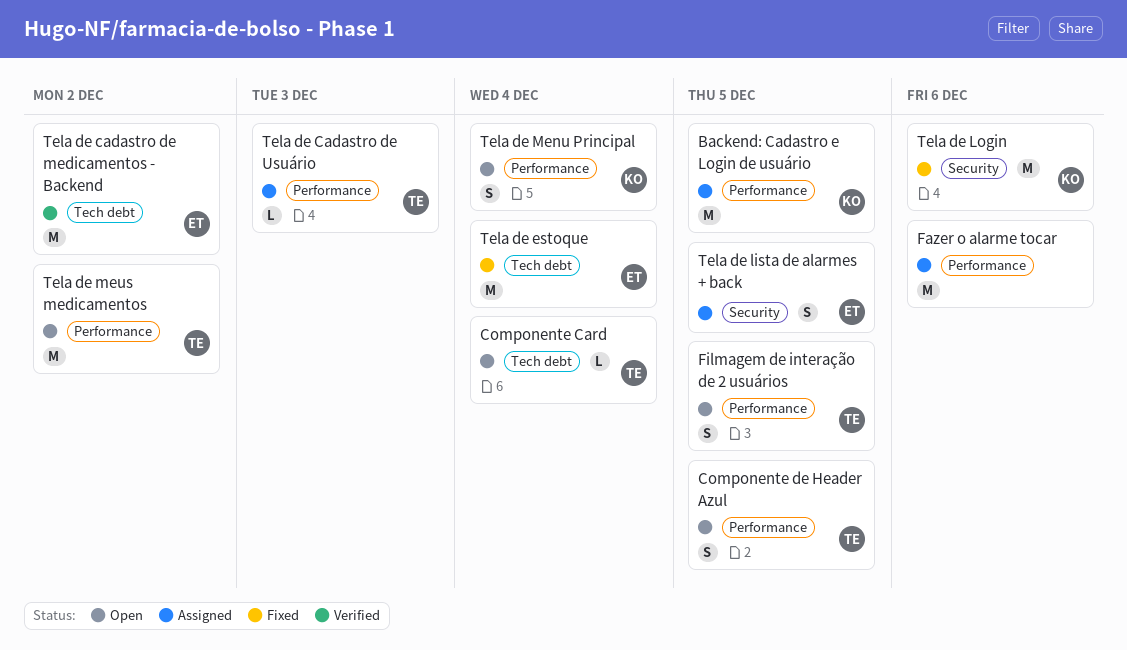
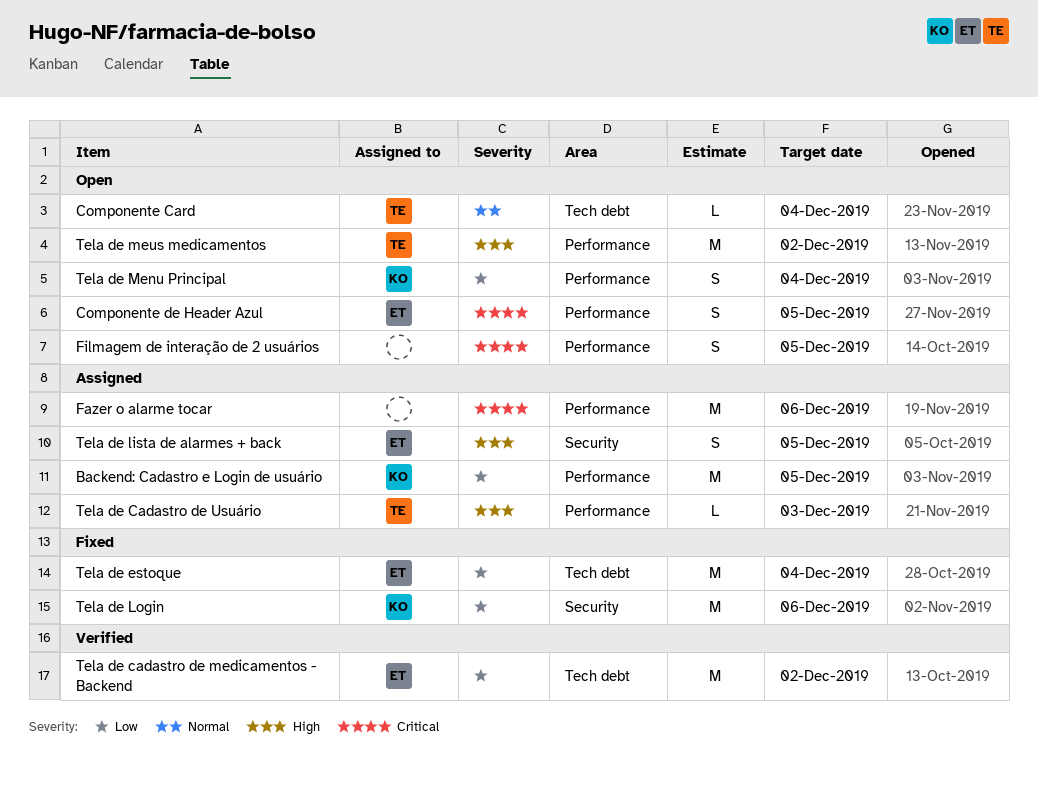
Componente de Header Azul, owner: TE -> ET
Filmagem de interação de 2 usuários, owner: TE -> none

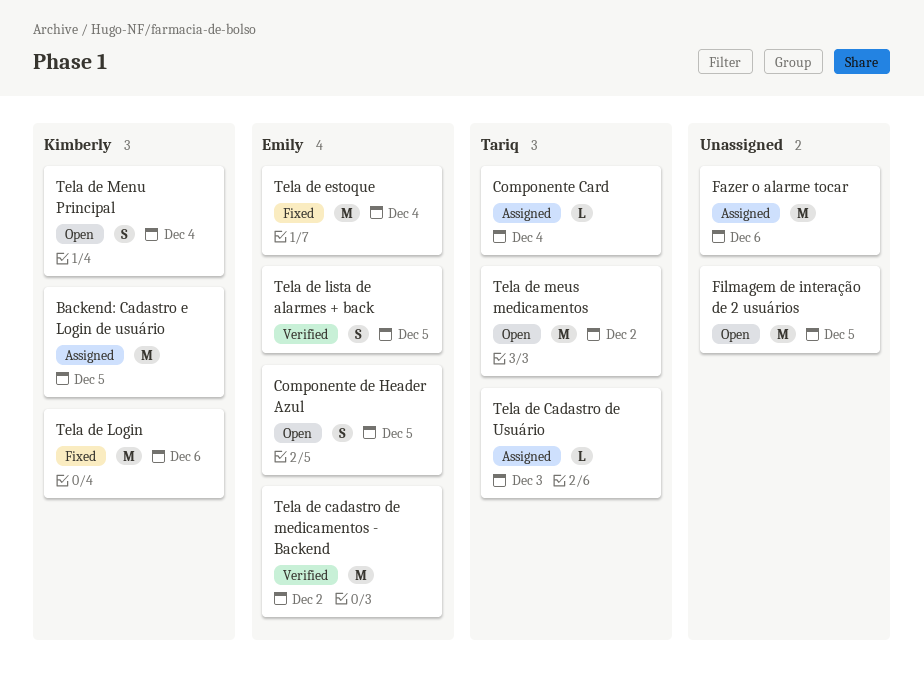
Componente Card, status: Open -> Assigned
Filmagem de interação de 2 usuários, estimate: S -> M
Tela de lista de alarmes + back, status: Assigned -> Verified

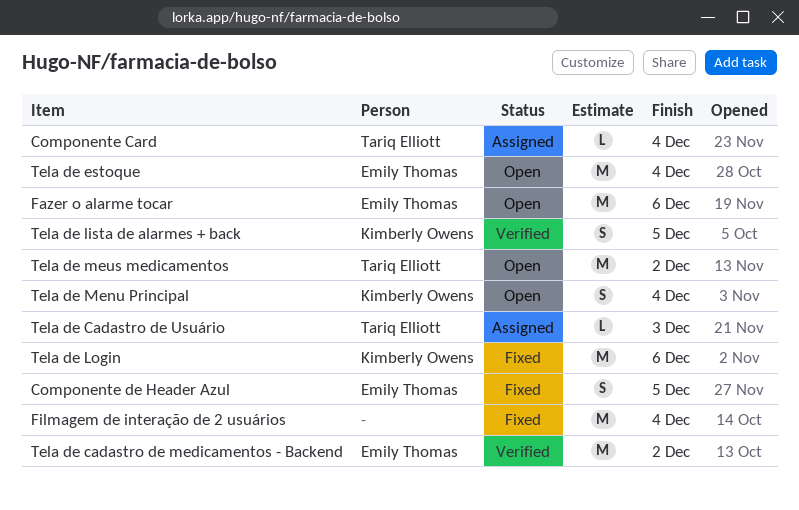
Backend: Cadastro e Login de usuário: present -> none
Componente de Header Azul, status: Open -> Fixed
Fazer o alarme tocar, status: Assigned -> Open
Fazer o alarme tocar, owner: none -> Emily Thomas
Filmagem de interação de 2 usuários, status: Open -> Fixed
Filmagem de interação de 2 usuários, due: Dec 5 -> Dec 4
Tela de estoque, status: Fixed -> Open
Tela de lista de alarmes + back, owner: Emily Thomas -> Kimberly Owens

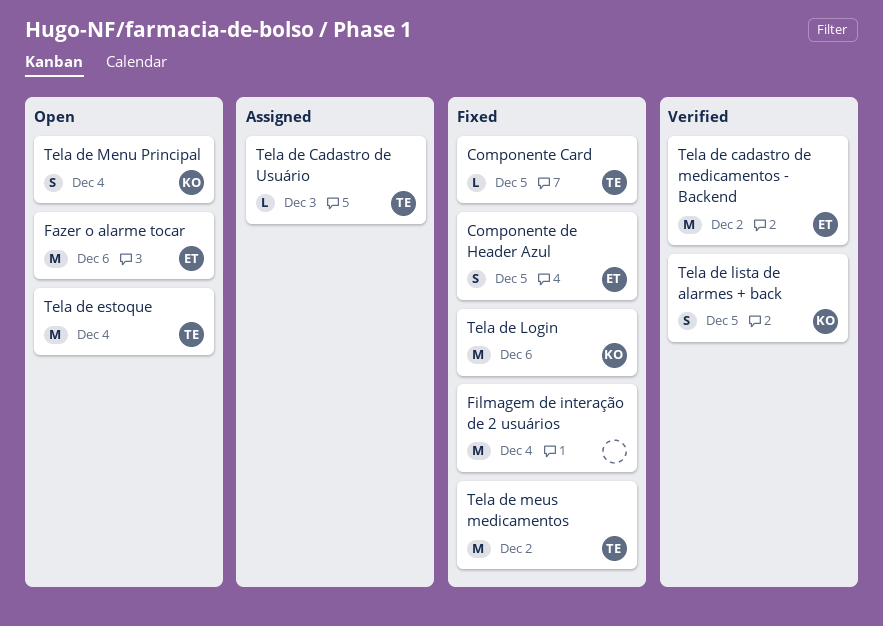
Componente Card, status: Assigned -> Fixed
Componente Card, due: Dec 4 -> Dec 5
Tela de estoque, owner: Emily Thomas -> Tariq Elliott
Tela de meus medicamentos, status: Open -> Fixed

